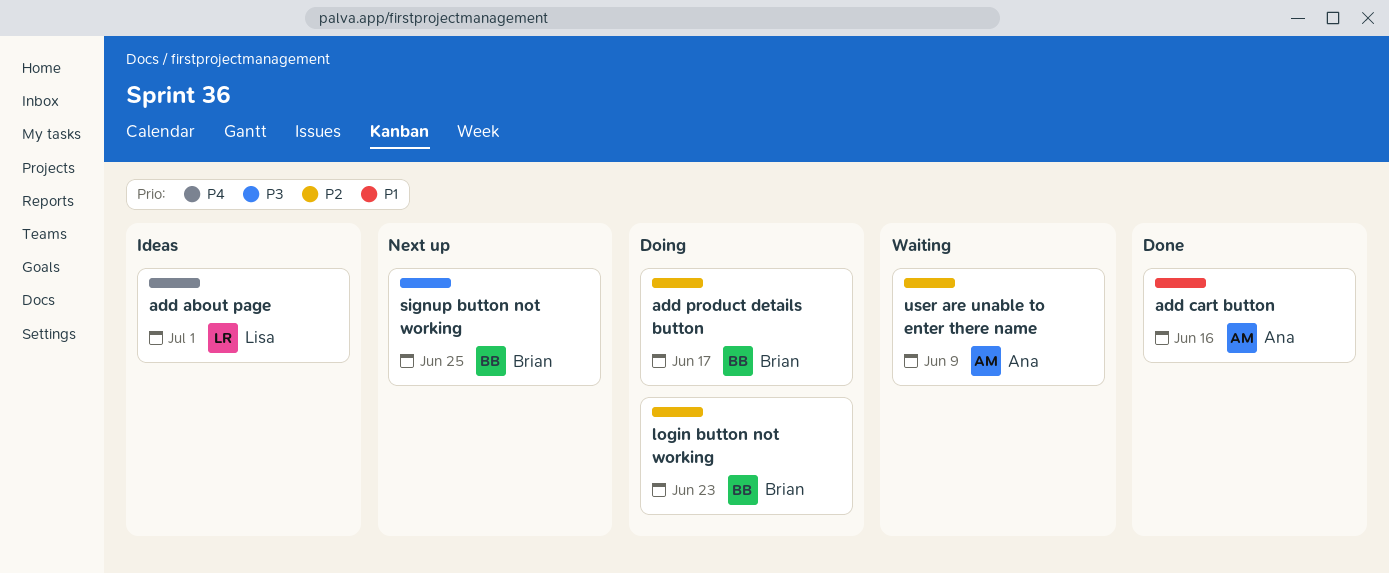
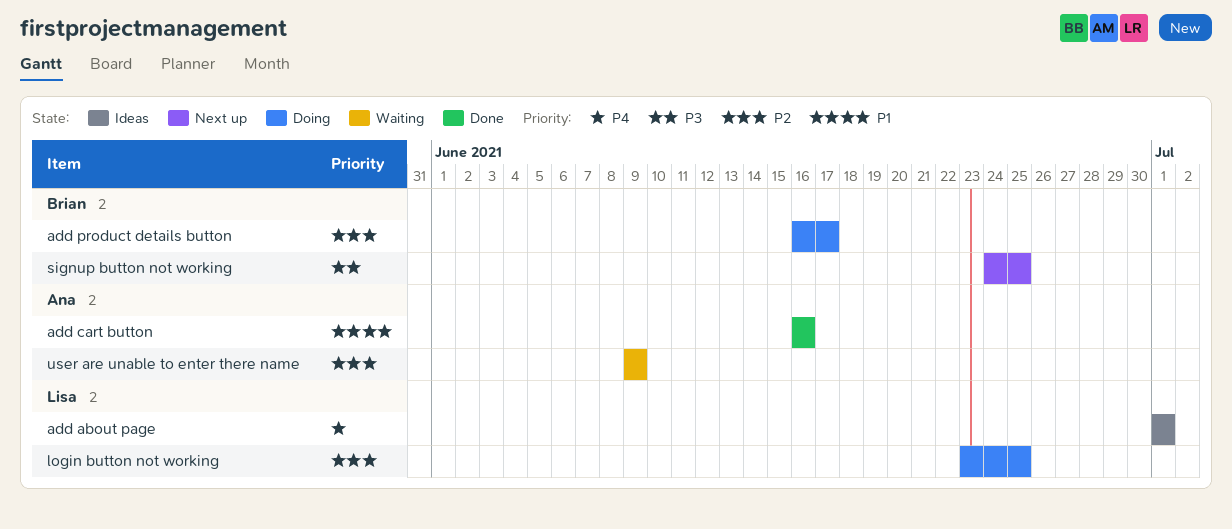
login button not working, owner: Brian -> Lisa
login button not working, due: Jun 23 -> Jun 25

